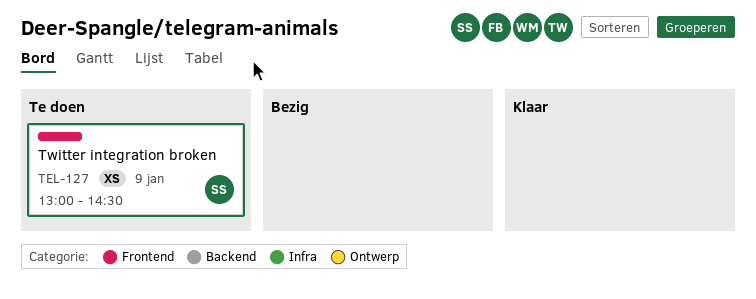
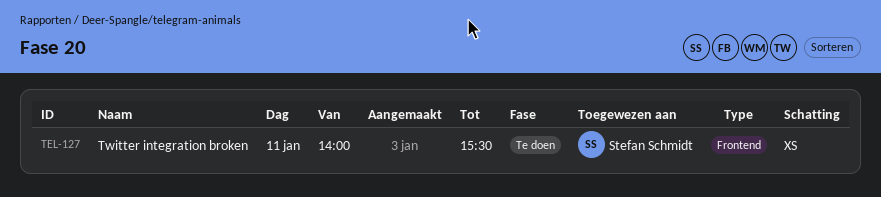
TEL-127, day: Jan 9 -> Jan 11
TEL-127, begins: 13:00 -> 14:00
TEL-127, ends: 14:30 -> 15:30

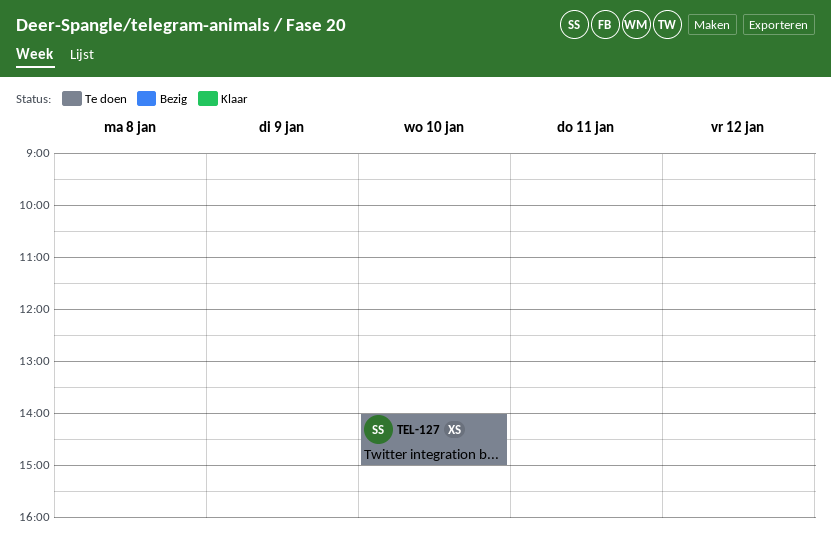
TEL-127, day: Jan 11 -> Jan 10
TEL-127, ends: 15:30 -> 15:00

